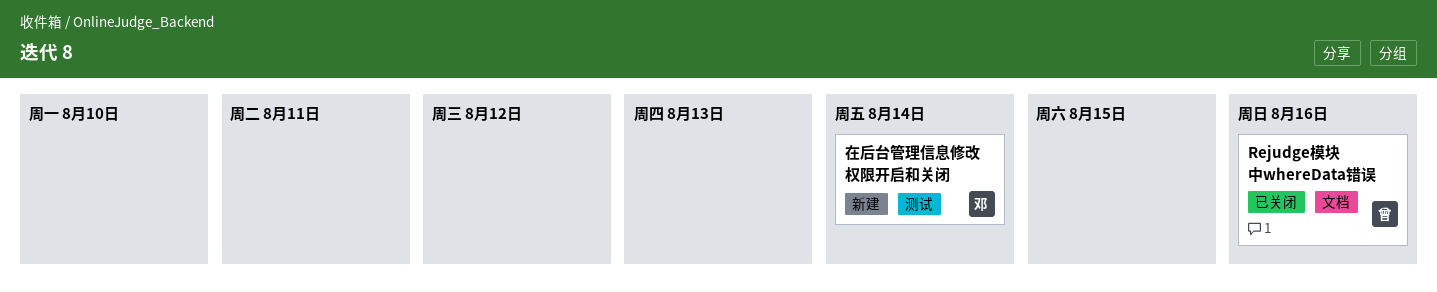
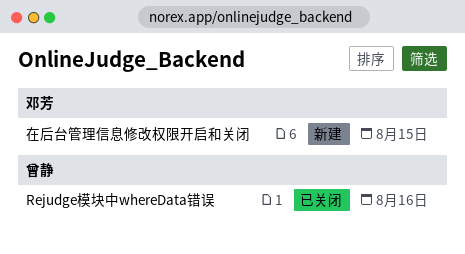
在后台管理信息修改权限开启和关闭, day: Aug 14 -> Aug 15

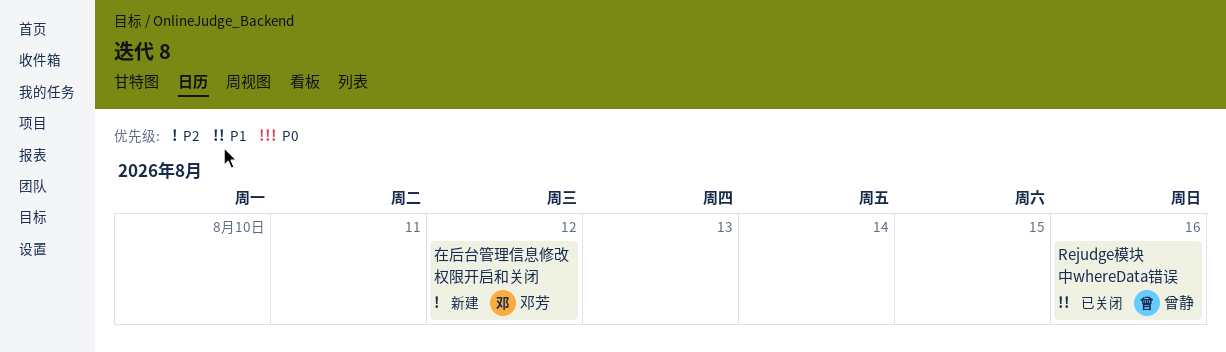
在后台管理信息修改权限开启和关闭, day: Aug 15 -> Aug 12

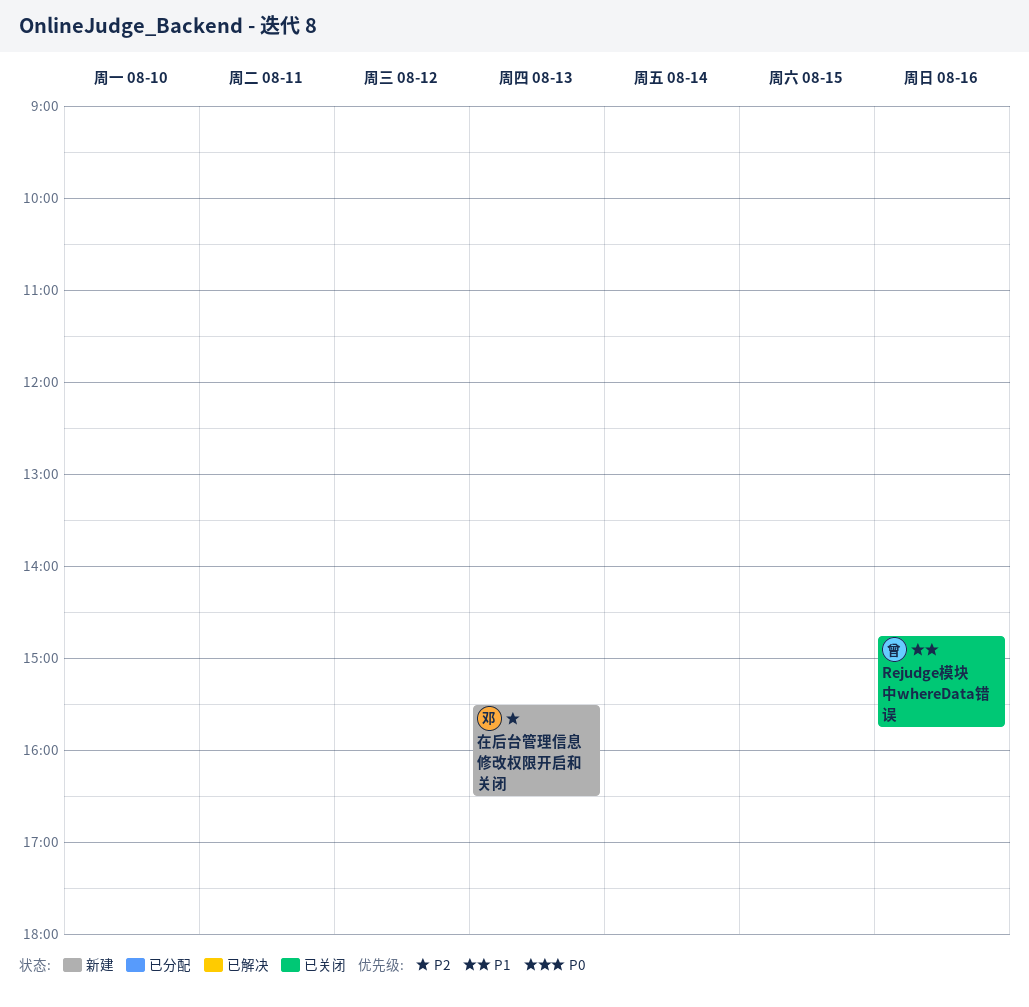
在后台管理信息修改权限开启和关闭, day: Aug 12 -> Aug 13

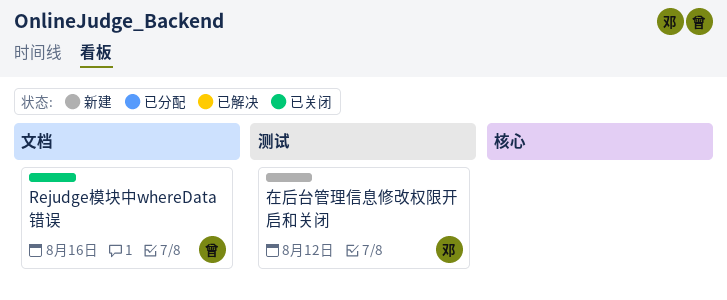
在后台管理信息修改权限开启和关闭, day: Aug 13 -> Aug 12

